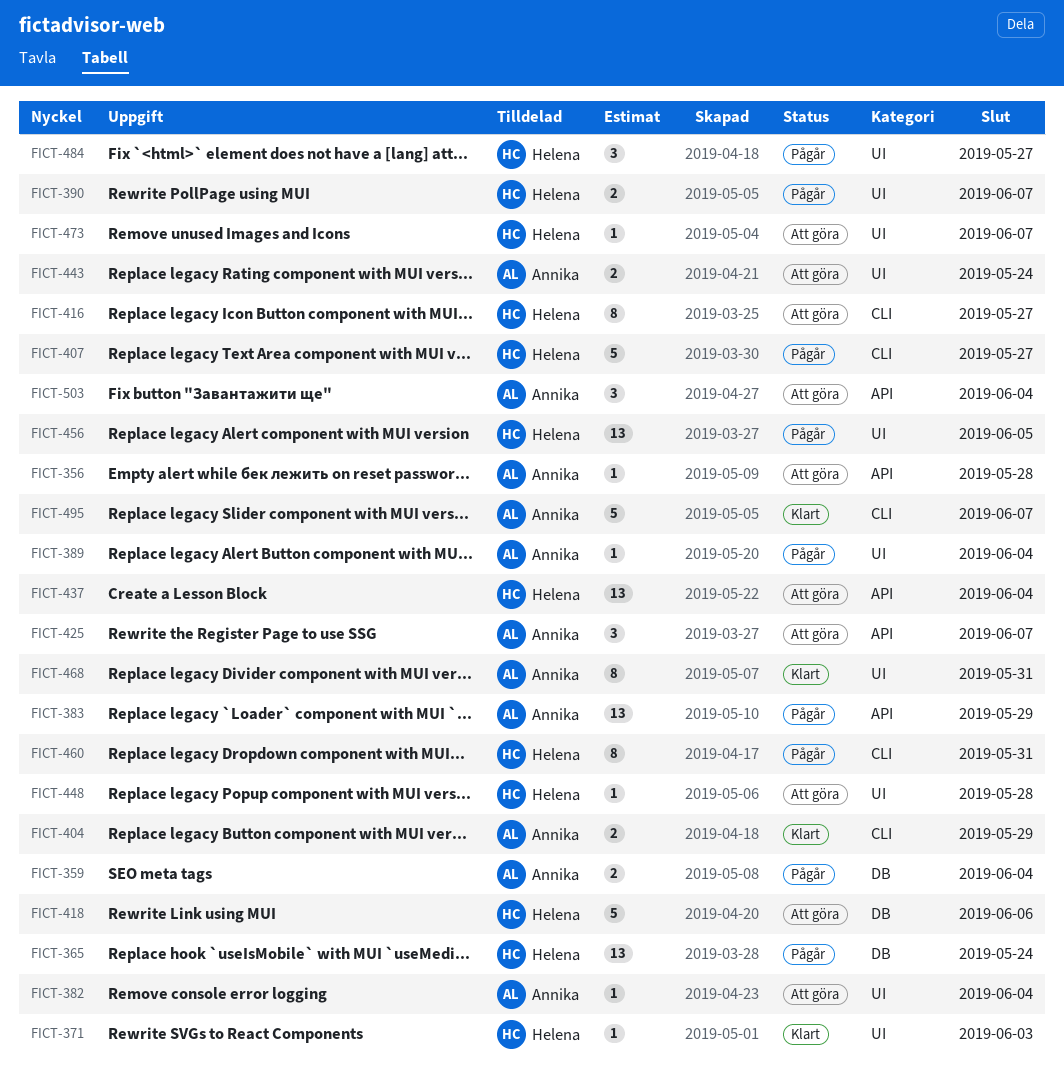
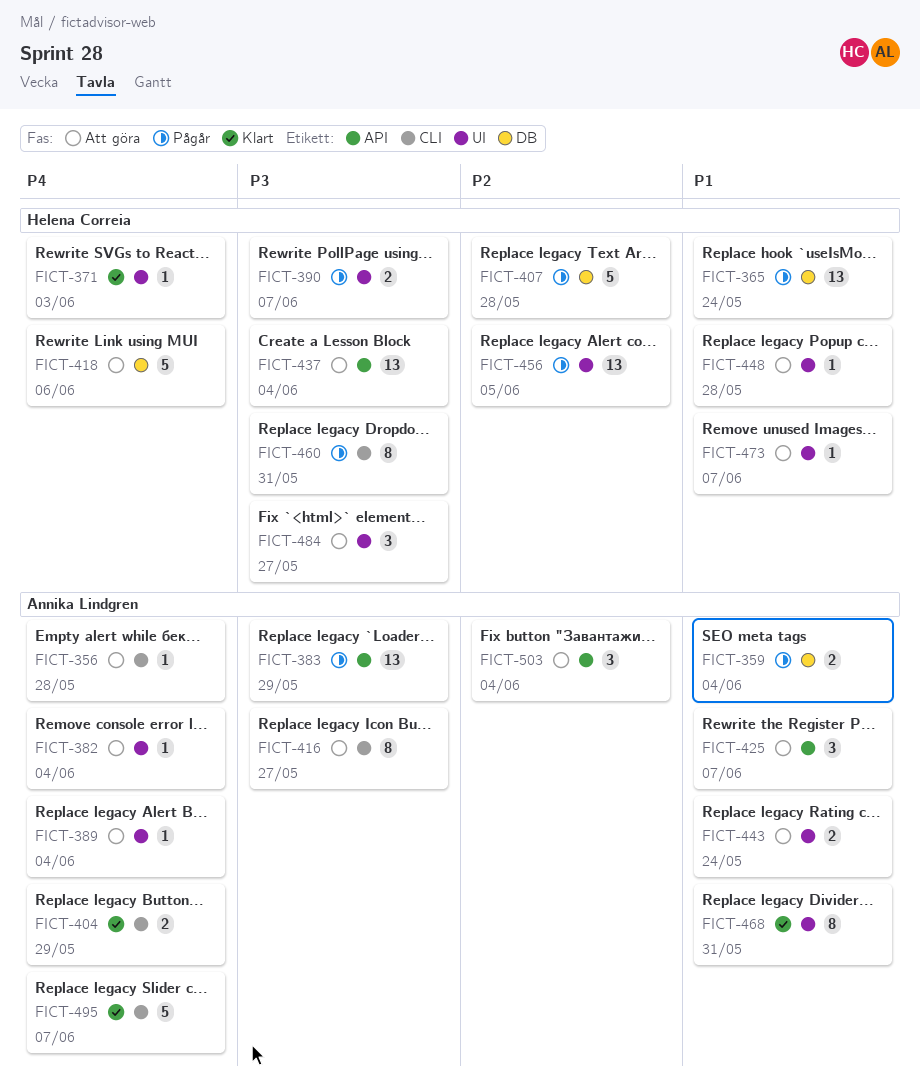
FICT-356, label: API -> CLI
FICT-389, status: Pågår -> Att göra
FICT-407, label: CLI -> DB
FICT-407, due: May 27 -> May 28
FICT-416, owner: Helena Correia -> Annika Lindgren
FICT-484, status: Pågår -> Att göra

